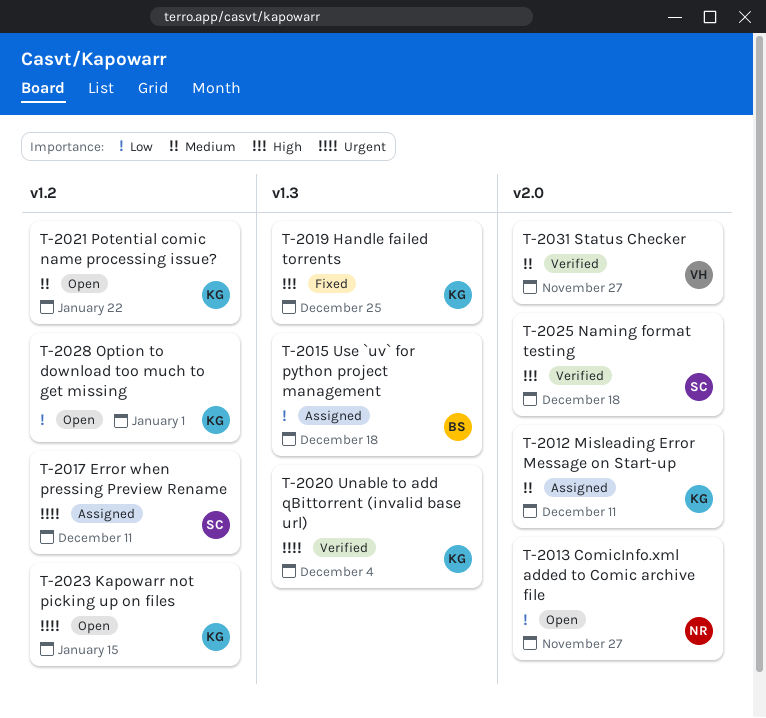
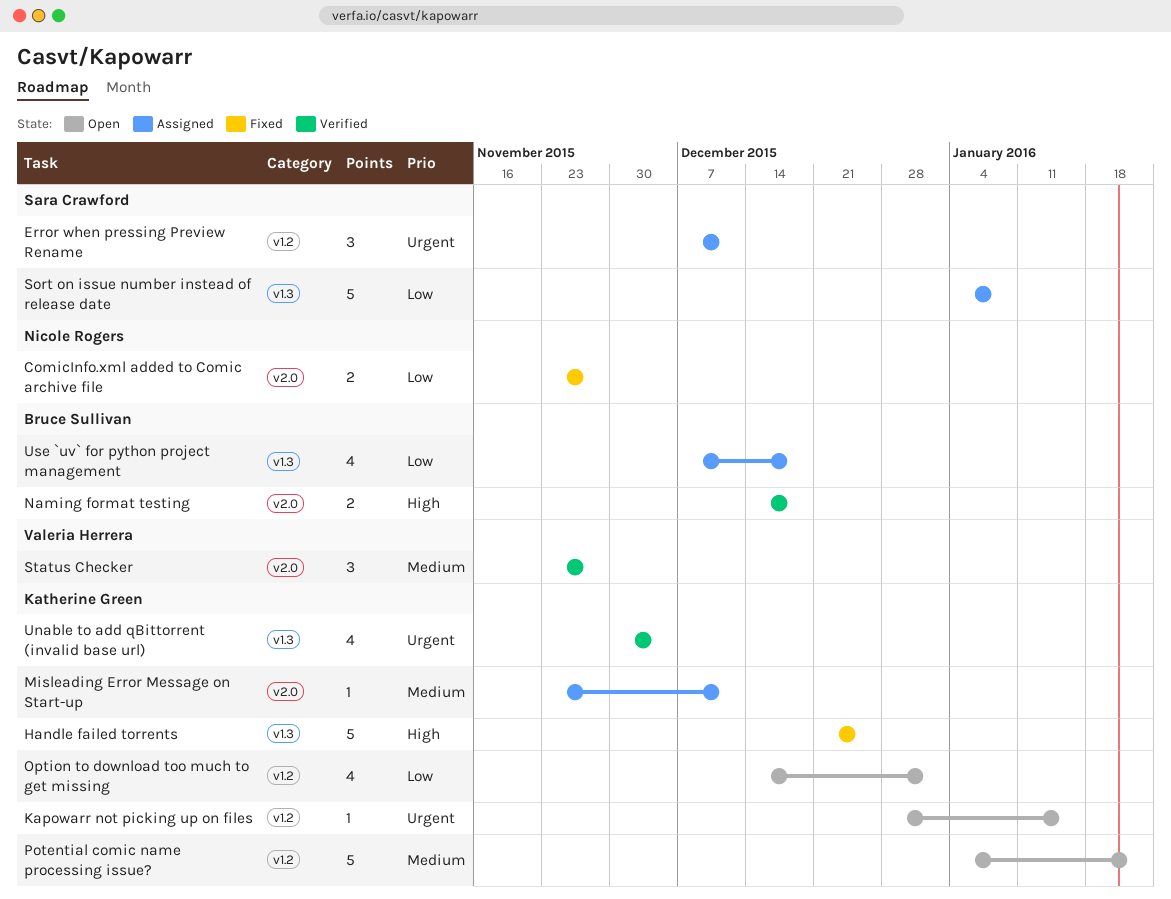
ComicInfo.xml added to Comic archive file, status: Open -> Fixed
Naming format testing, owner: Sara Crawford -> Bruce Sullivan
Sort on issue number instead of release date: none -> present

